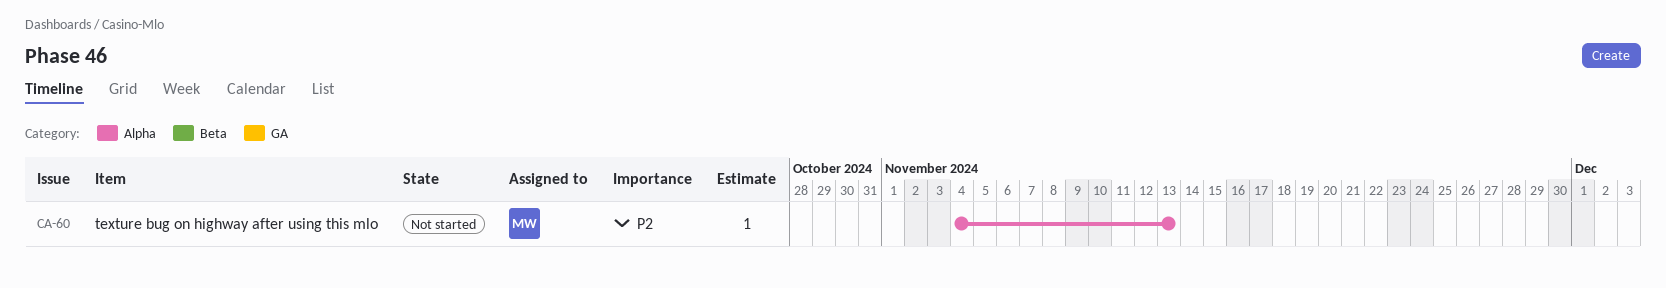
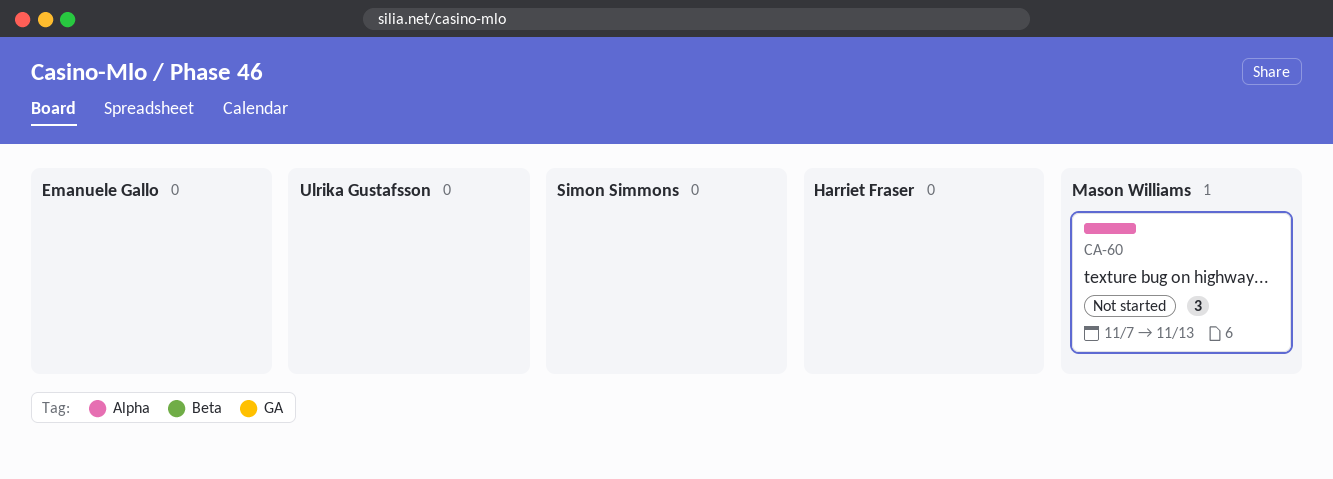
CA-60, estimate: 1 -> 3
CA-60, start: Nov 4 -> Nov 7

